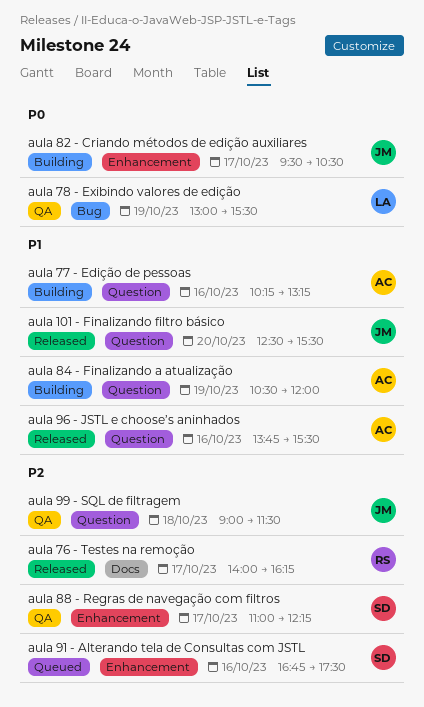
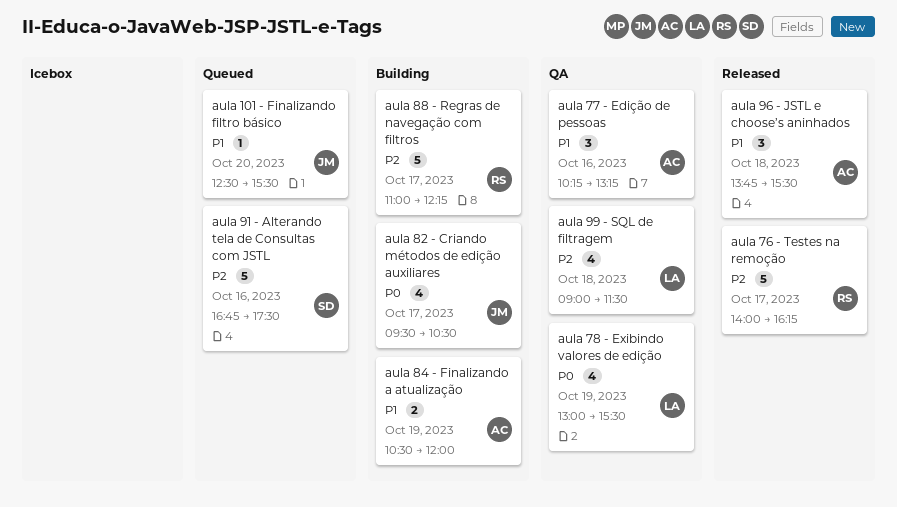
aula 101 - Finalizando filtro básico, status: Released -> Queued
aula 77 - Edição de pessoas, status: Building -> QA
aula 88 - Regras de navegação com filtros, status: QA -> Building
aula 88 - Regras de navegação com filtros, owner: SD -> RS
aula 96 - JSTL e choose’s aninhados, day: Oct 16 -> Oct 18
aula 99 - SQL de filtragem, owner: JM -> LA

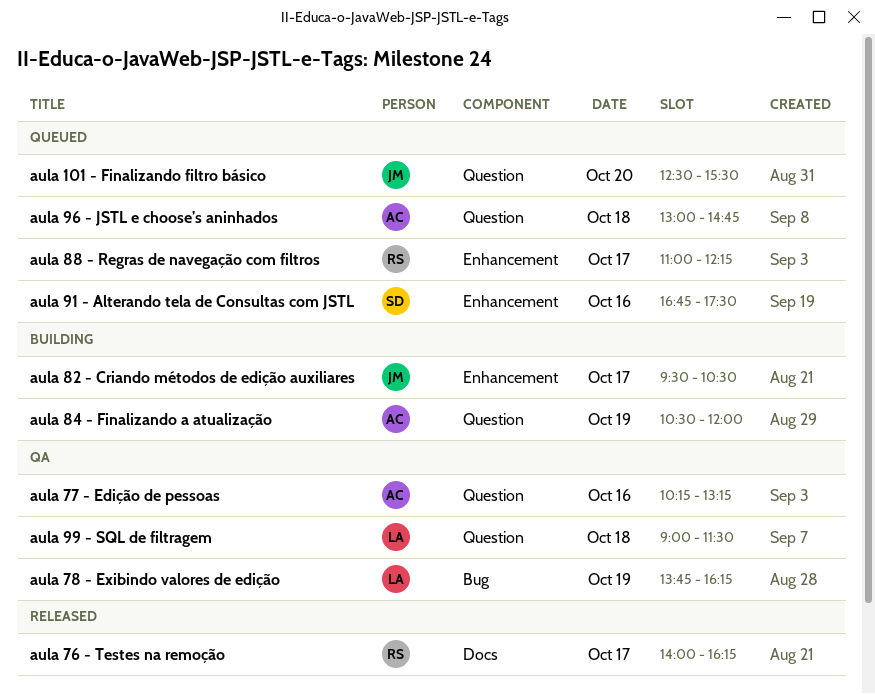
aula 78 - Exibindo valores de edição, begins: 13:00 -> 13:45
aula 78 - Exibindo valores de edição, ends: 15:30 -> 16:15
aula 88 - Regras de navegação com filtros, status: Building -> Queued
aula 96 - JSTL e choose’s aninhados, status: Released -> Queued
aula 96 - JSTL e choose’s aninhados, begins: 13:45 -> 13:00
aula 96 - JSTL e choose’s aninhados, ends: 15:30 -> 14:45

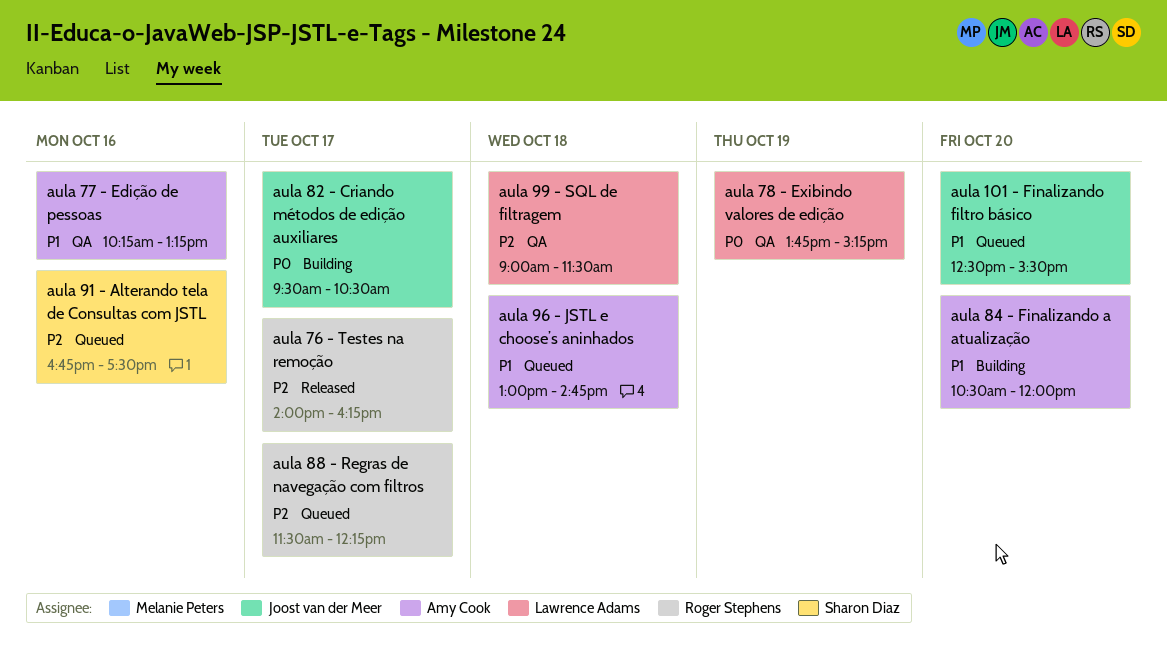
aula 78 - Exibindo valores de edição, ends: 16:15 -> 15:15
aula 84 - Finalizando a atualização, day: Oct 19 -> Oct 20
aula 88 - Regras de navegação com filtros, begins: 11:00 -> 11:30

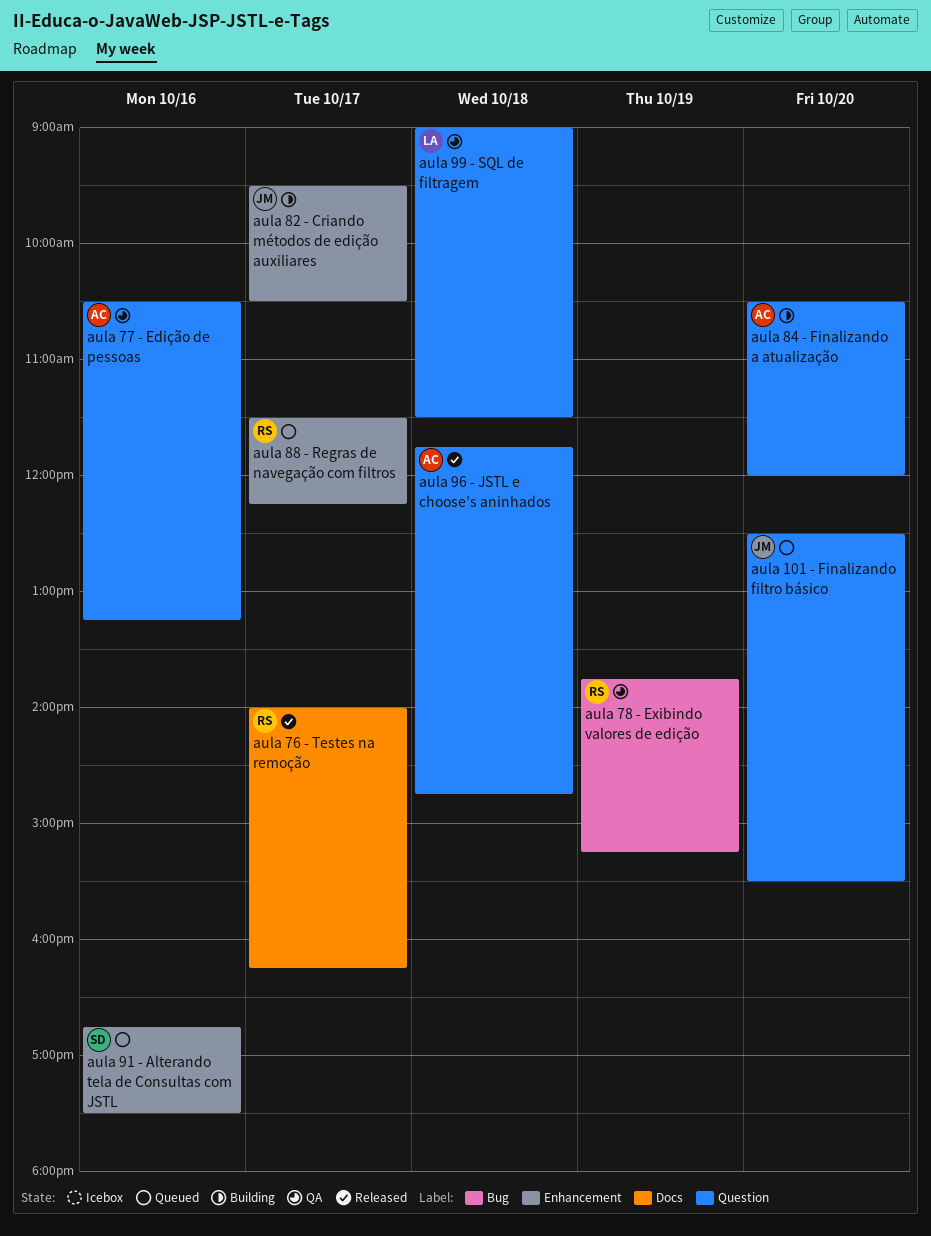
aula 77 - Edição de pessoas, begins: 10:15 -> 10:30
aula 78 - Exibindo valores de edição, owner: Lawrence Adams -> Roger Stephens
aula 96 - JSTL e choose’s aninhados, status: Queued -> Released
aula 96 - JSTL e choose’s aninhados, begins: 13:00 -> 11:45

